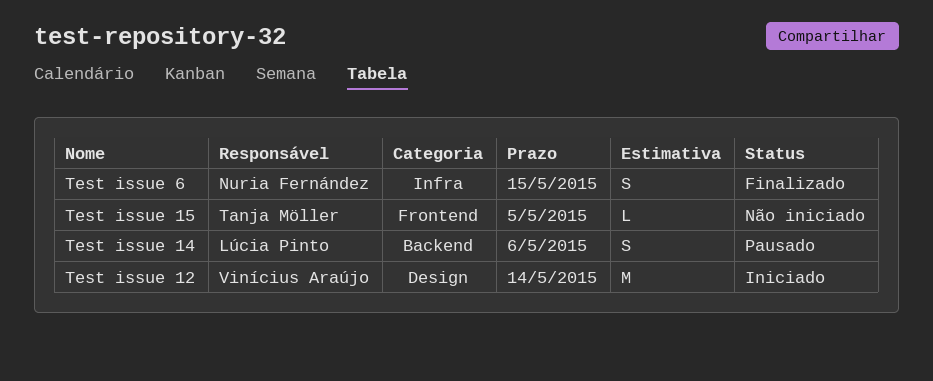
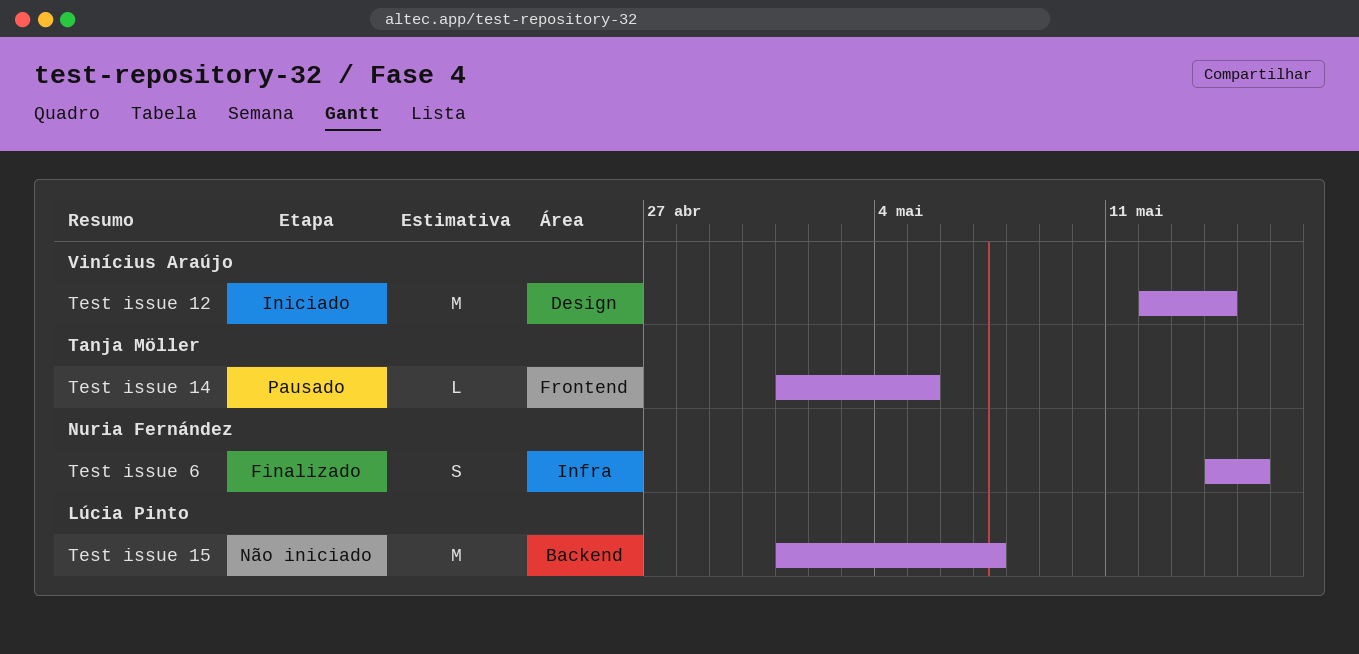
Test issue 14, owner: Lúcia Pinto -> Tanja Möller
Test issue 14, label: Backend -> Frontend
Test issue 14, estimate: S -> L
Test issue 14, due: May 6 -> May 5
Test issue 15, owner: Tanja Möller -> Lúcia Pinto
Test issue 15, label: Frontend -> Backend
Test issue 15, estimate: L -> M
Test issue 15, due: May 5 -> May 7

